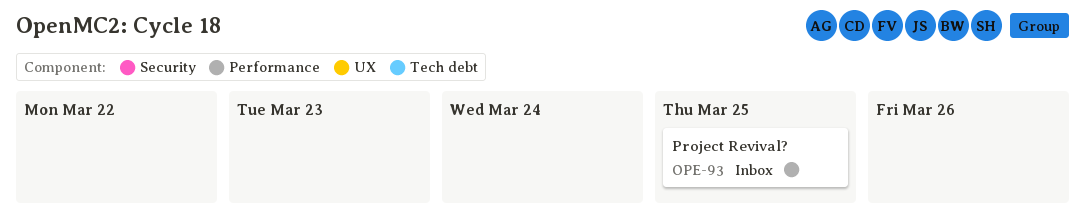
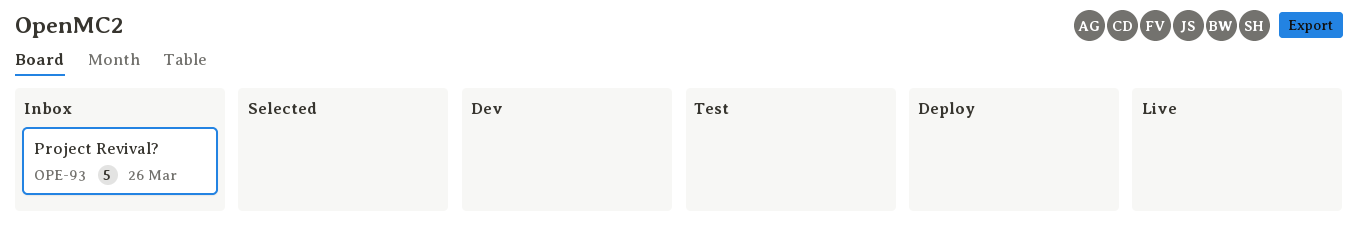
OPE-93, due: Mar 25 -> Mar 26

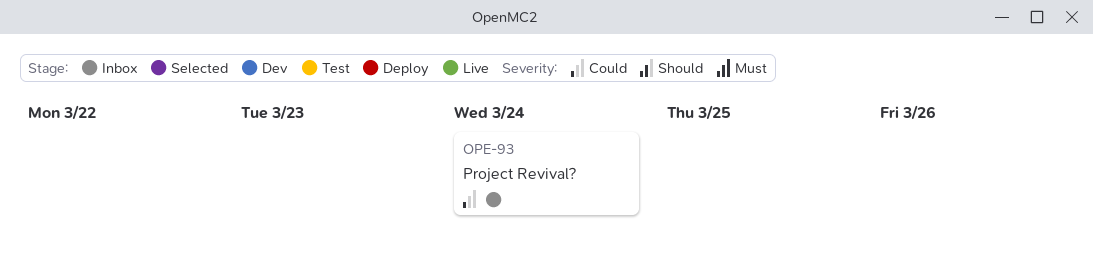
OPE-93, due: Mar 26 -> Mar 24

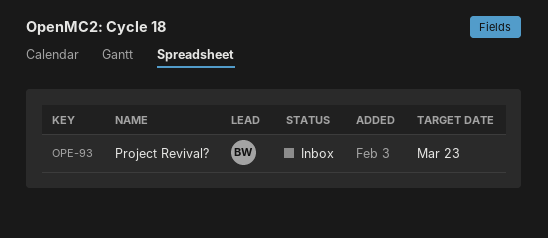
OPE-93, due: Mar 24 -> Mar 23

